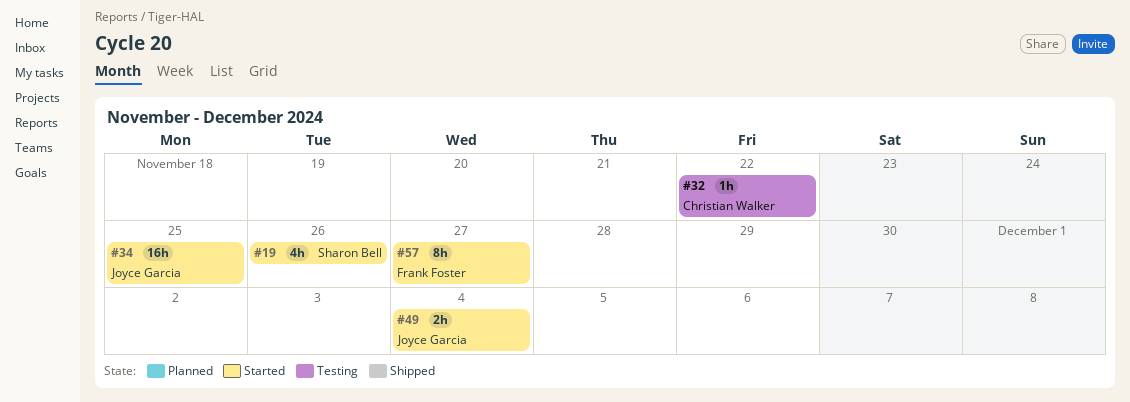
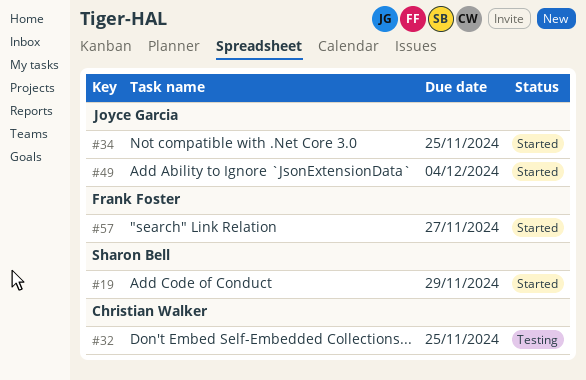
#19, due: Nov 26 -> Nov 29
#32, due: Nov 22 -> Nov 25

